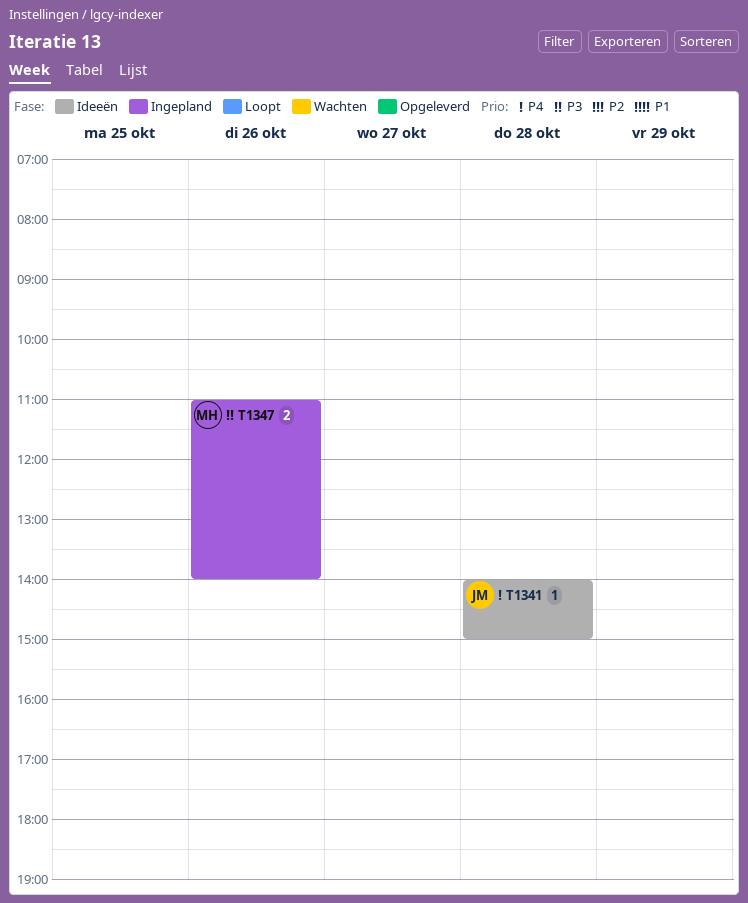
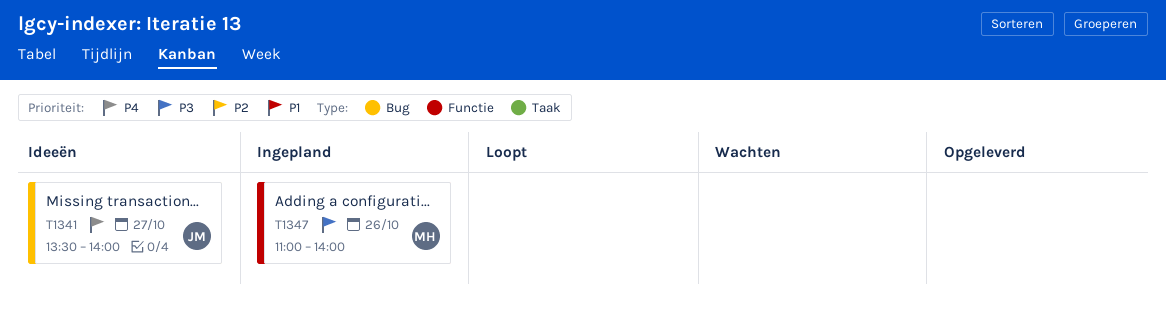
T1341, day: Oct 28 -> Oct 27
T1341, begins: 14:00 -> 13:30
T1341, ends: 15:00 -> 14:00

